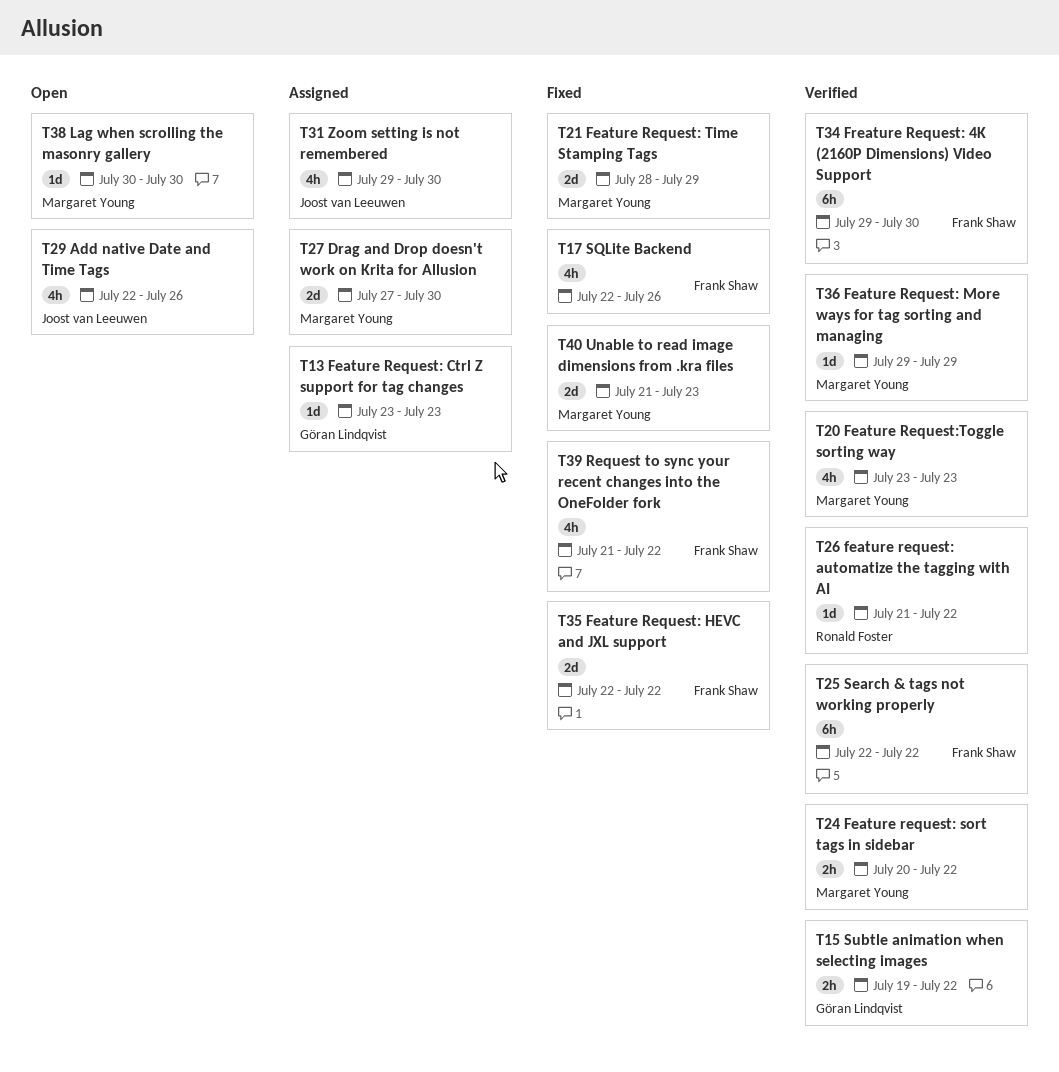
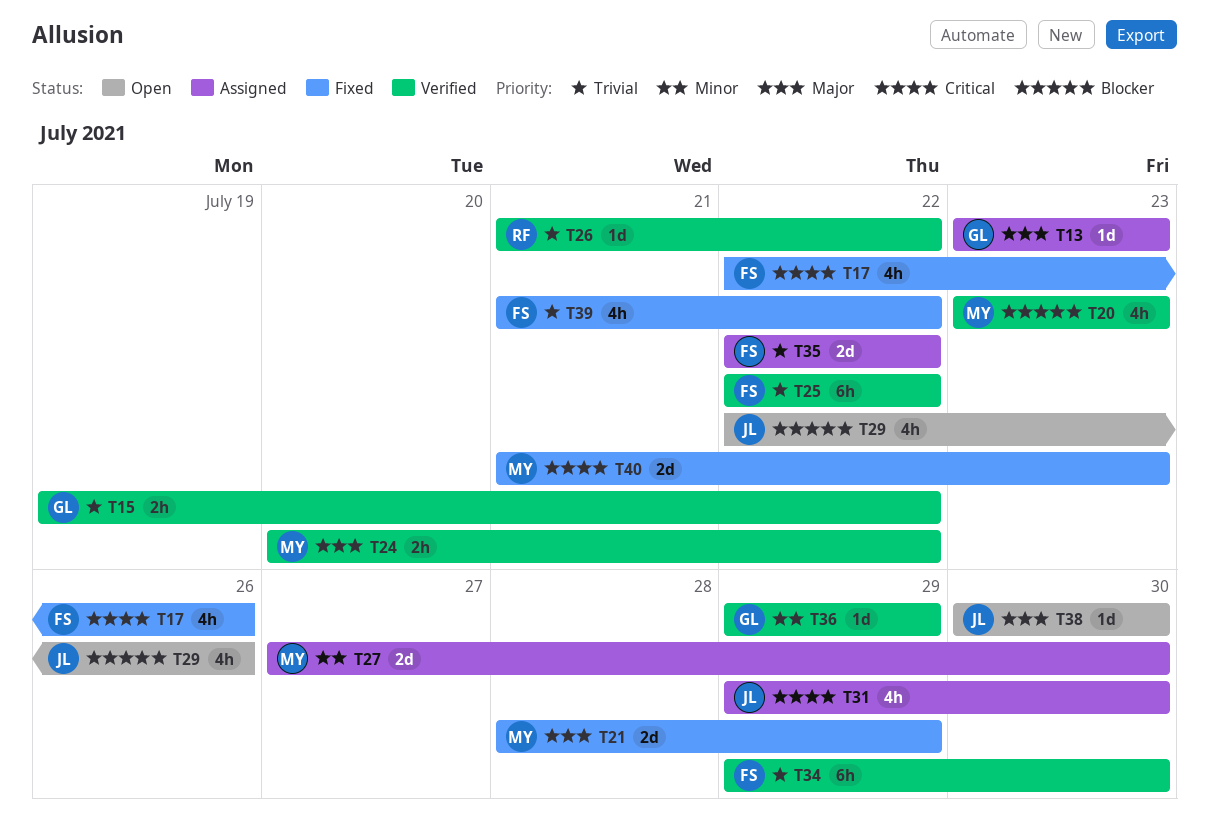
T35, status: Fixed -> Assigned
T36, owner: Margaret Young -> Göran Lindqvist
T38, owner: Margaret Young -> Joost van Leeuwen

